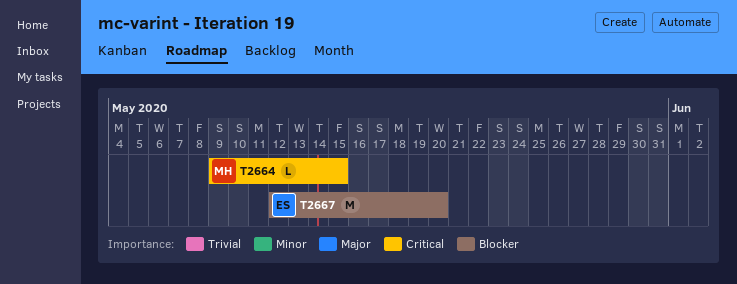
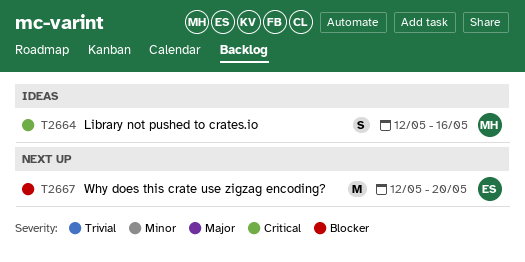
T2664, estimate: L -> S
T2664, start: May 9 -> May 12
T2664, due: May 15 -> May 16

